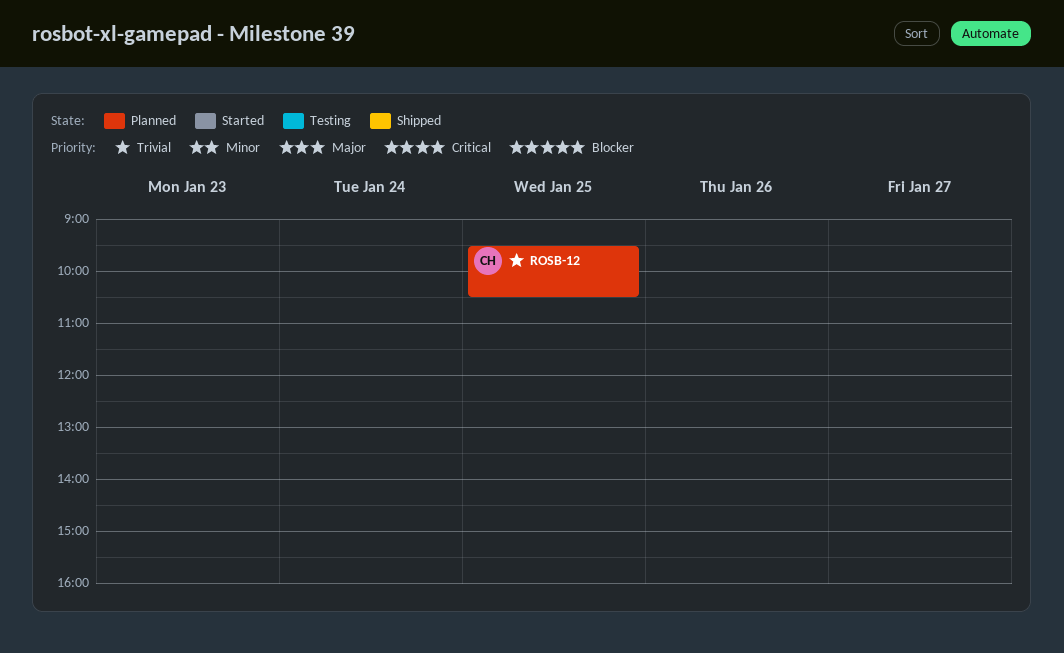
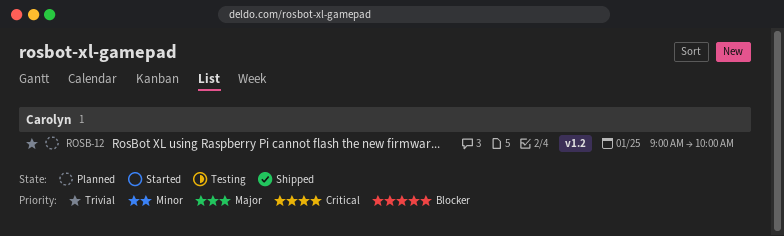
ROSB-12, begins: 09:30 -> 09:00
ROSB-12, ends: 10:30 -> 10:00

